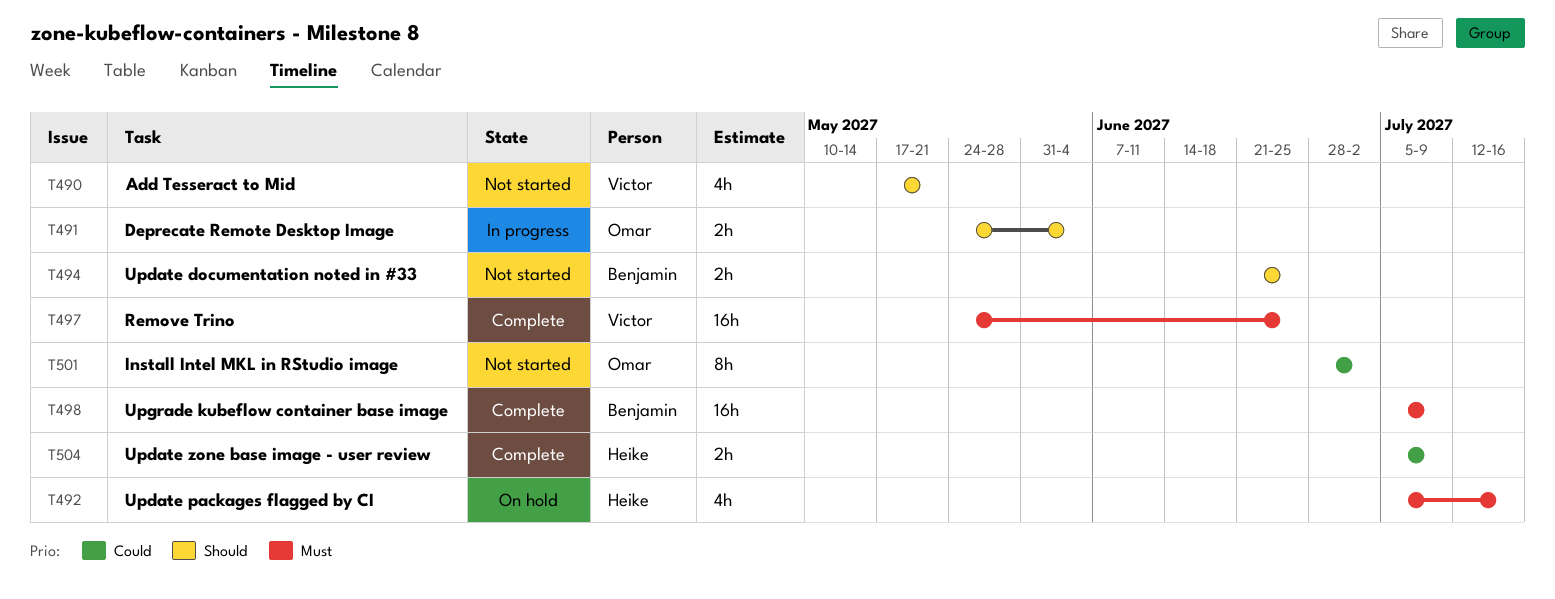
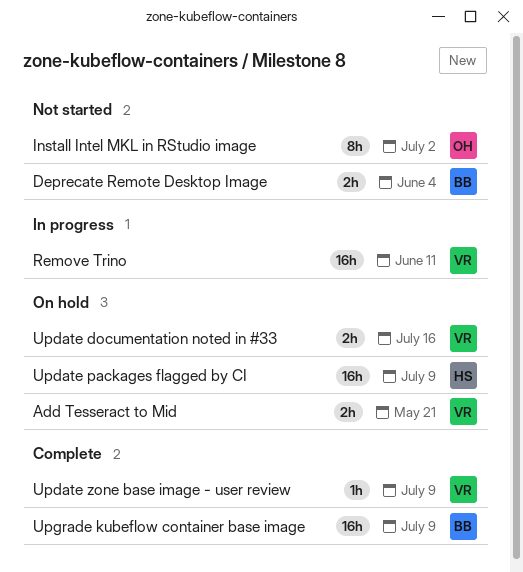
Add Tesseract to Mid, status: Not started -> On hold
Add Tesseract to Mid, estimate: 4h -> 2h
Deprecate Remote Desktop Image, status: In progress -> Not started
Deprecate Remote Desktop Image, owner: Omar -> Benjamin
Remove Trino, status: Complete -> In progress
Remove Trino, due: Jun 25 -> Jun 11
Update documentation noted in #33, status: Not started -> On hold
Update documentation noted in #33, owner: Benjamin -> Victor
Update documentation noted in #33, due: Jun 25 -> Jul 16
Update packages flagged by CI, estimate: 4h -> 16h
Update packages flagged by CI, due: Jul 16 -> Jul 9
Update zone base image - user review, owner: Heike -> Victor
Update zone base image - user review, estimate: 2h -> 1h

